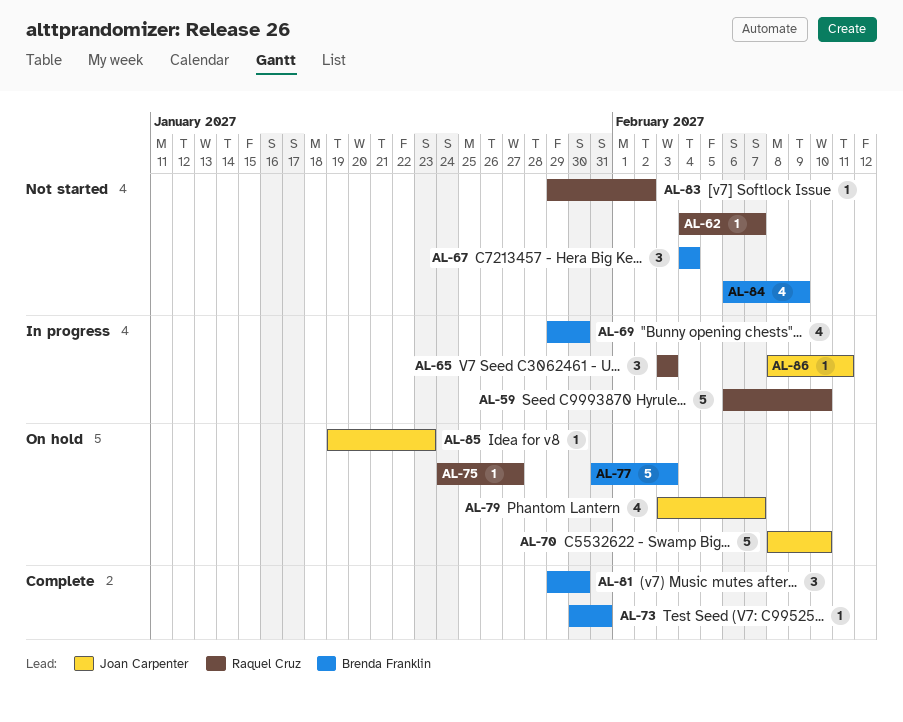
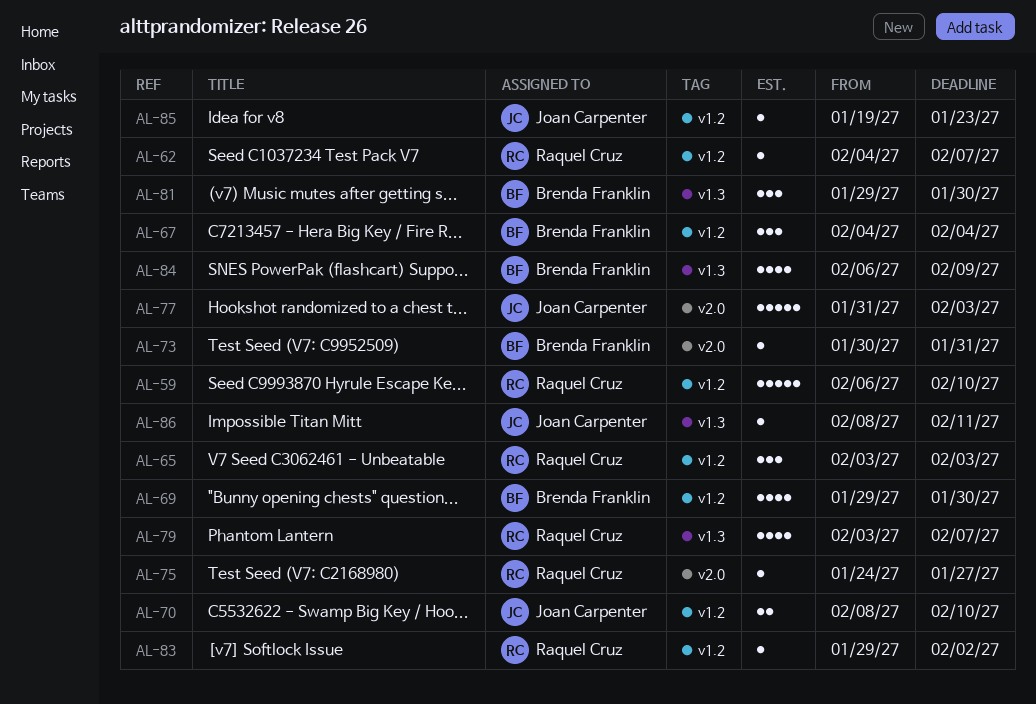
AL-70, estimate: 5 -> 2
AL-77, owner: Brenda Franklin -> Joan Carpenter
AL-79, owner: Joan Carpenter -> Raquel Cruz

